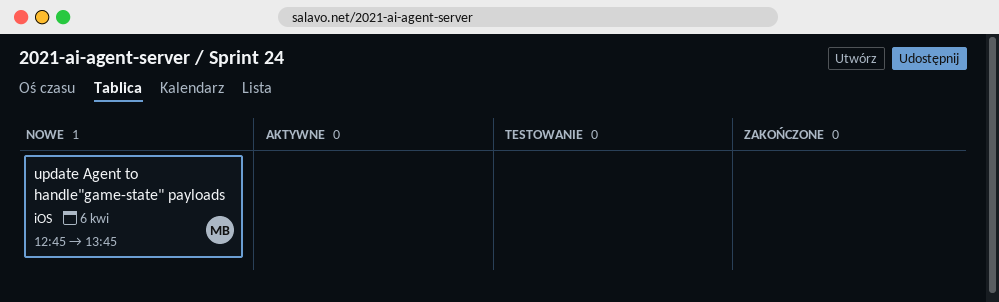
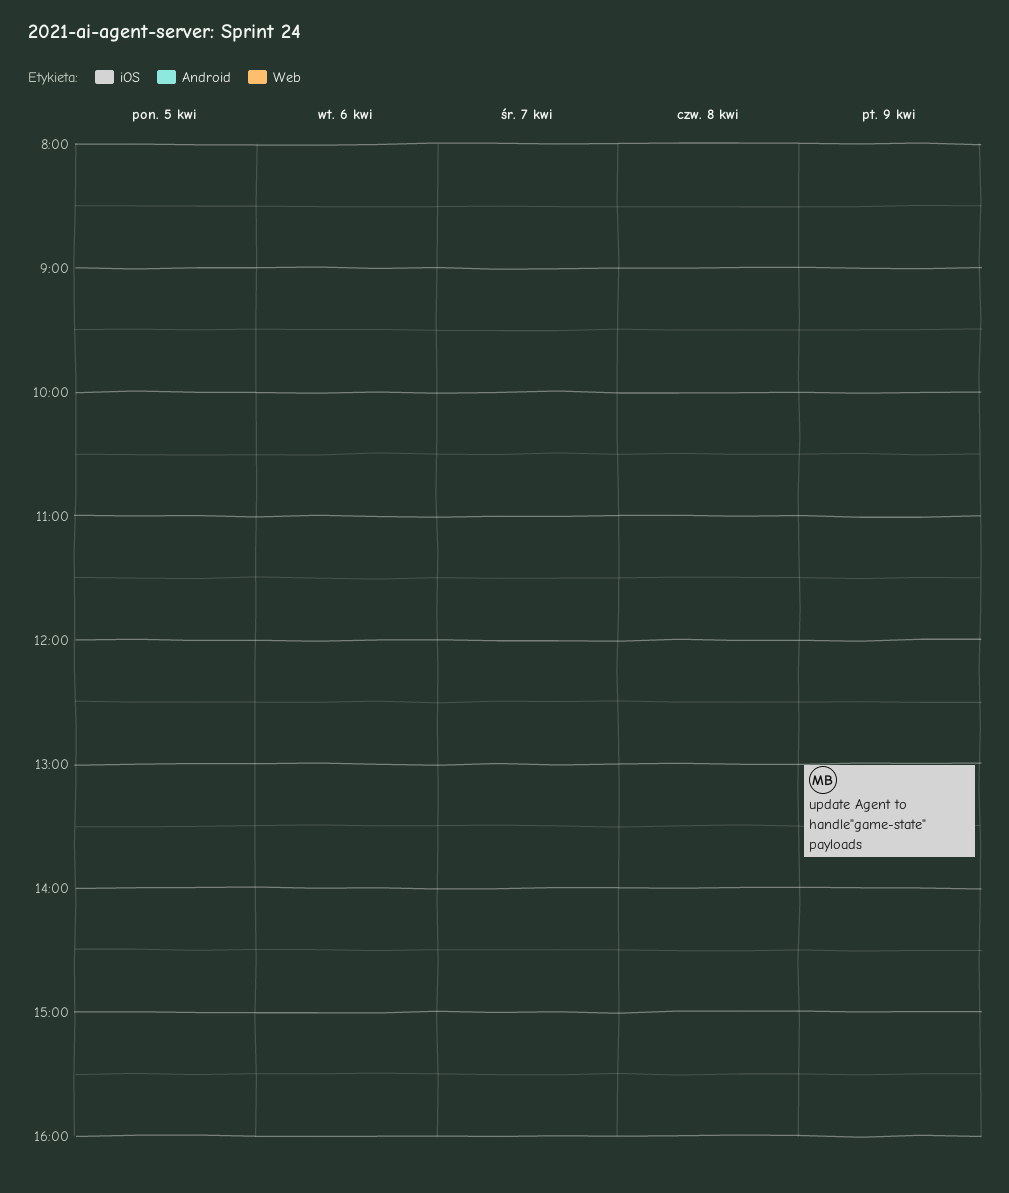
update Agent to handle"game-state" payloads, day: Apr 6 -> Apr 9
update Agent to handle"game-state" payloads, begins: 12:45 -> 13:00

